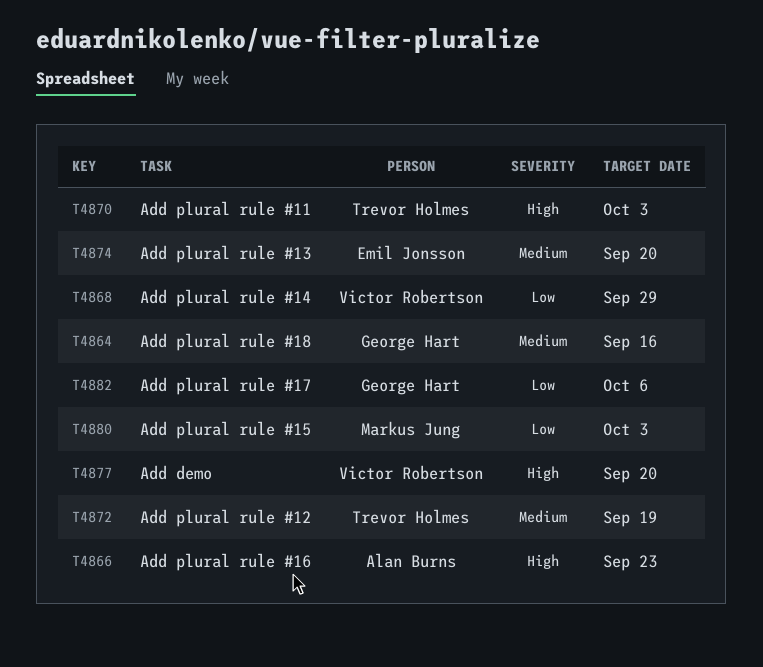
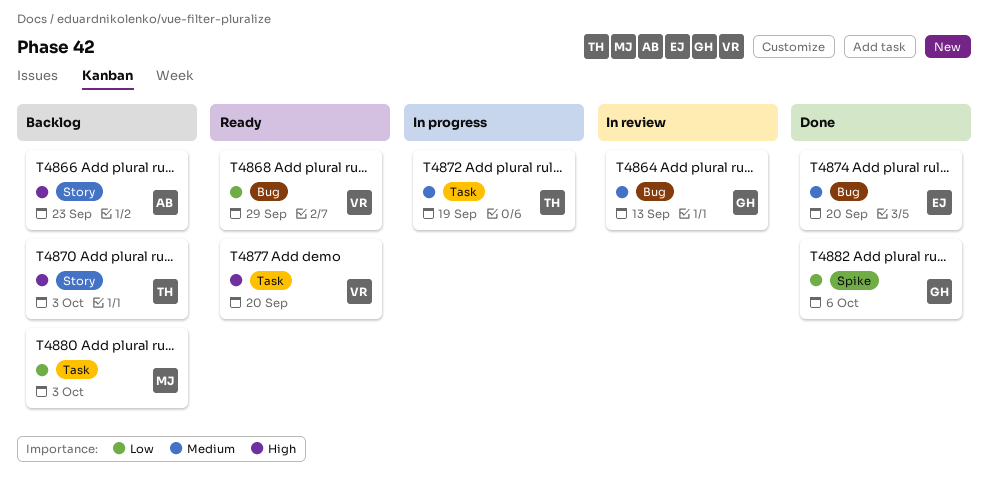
T4864, due: Sep 16 -> Sep 13

